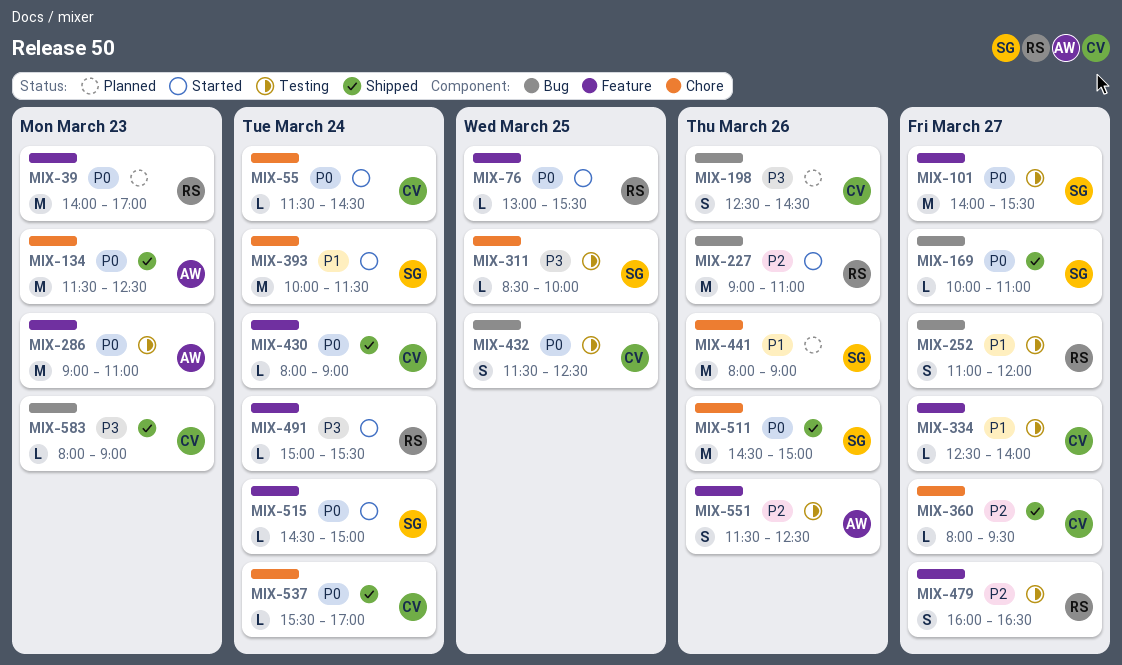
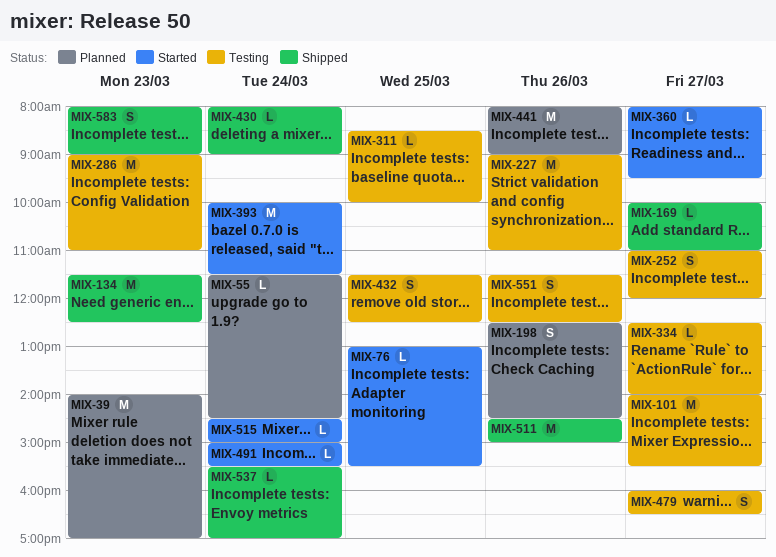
MIX-55, status: Started -> Planned
MIX-227, status: Started -> Testing
MIX-360, status: Shipped -> Started
MIX-583, estimate: L -> S

